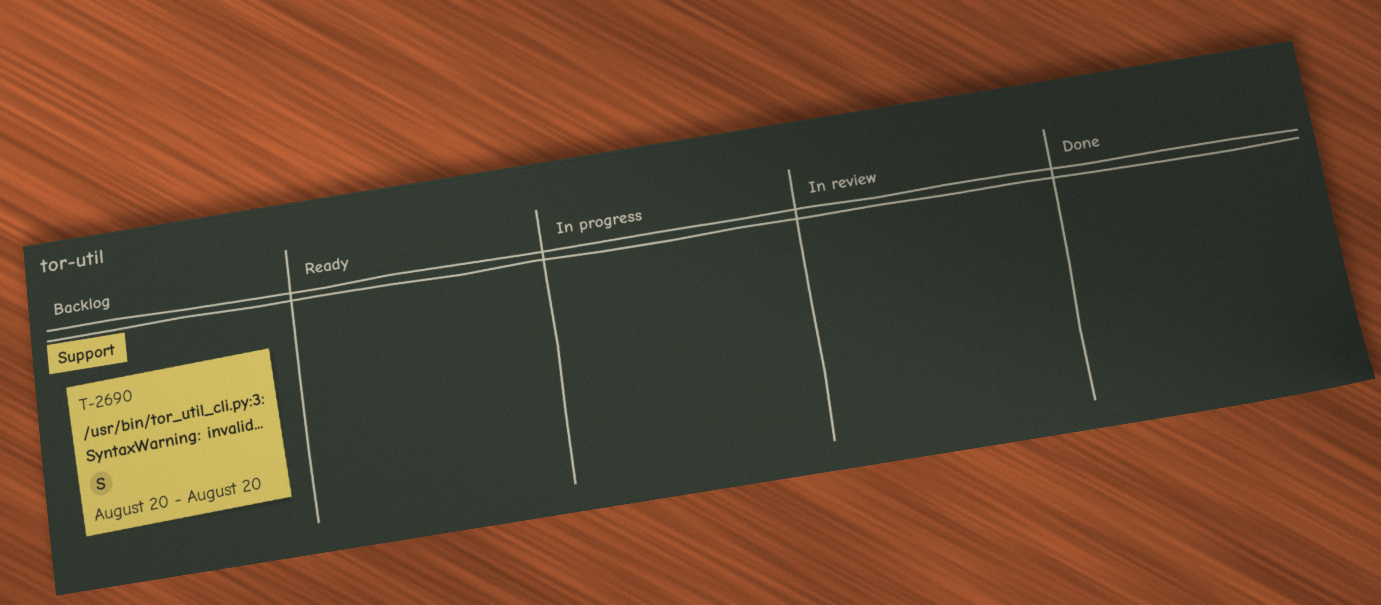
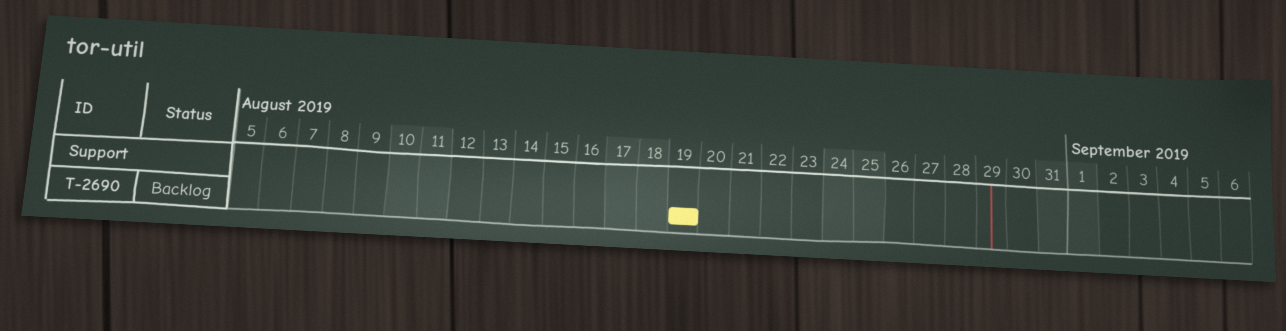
T-2690, start: Aug 20 -> Aug 19
T-2690, due: Aug 20 -> Aug 19

